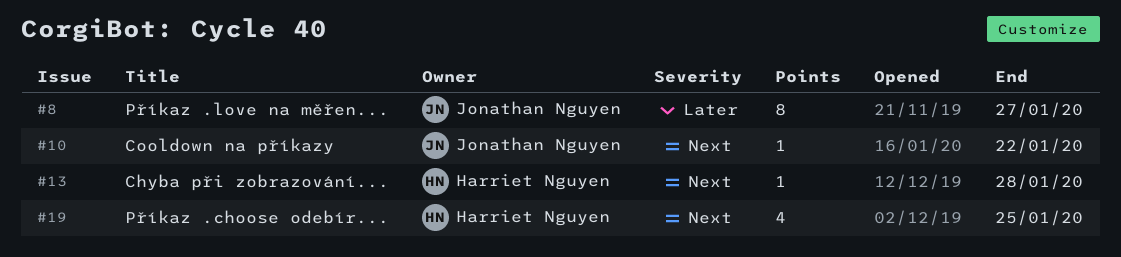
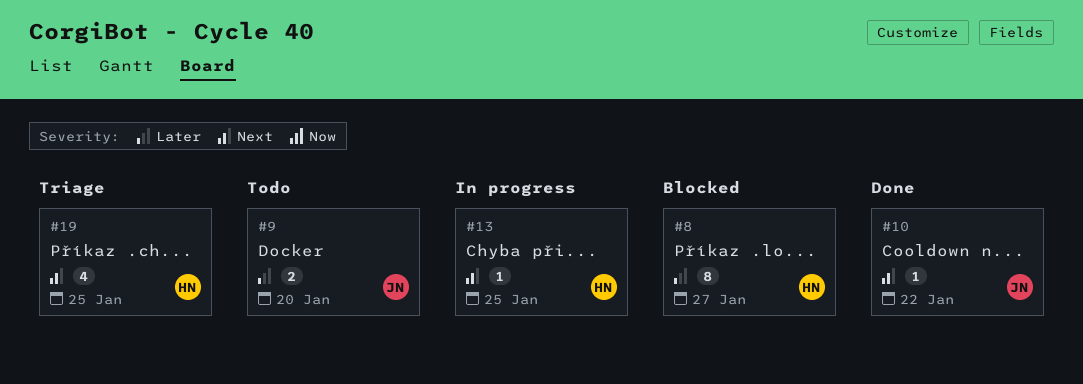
#8, owner: Jonathan Nguyen -> Harriet Nguyen
#9: none -> present
#13, due: Jan 28 -> Jan 25

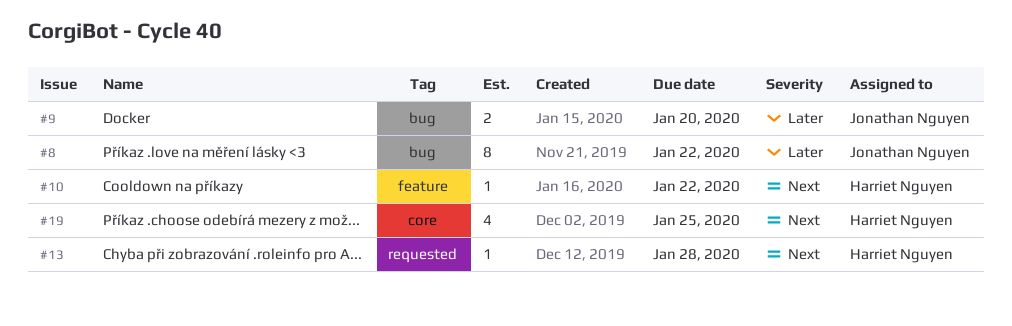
#8, owner: Harriet Nguyen -> Jonathan Nguyen
#8, due: Jan 27 -> Jan 22
#10, owner: Jonathan Nguyen -> Harriet Nguyen
#13, due: Jan 25 -> Jan 28

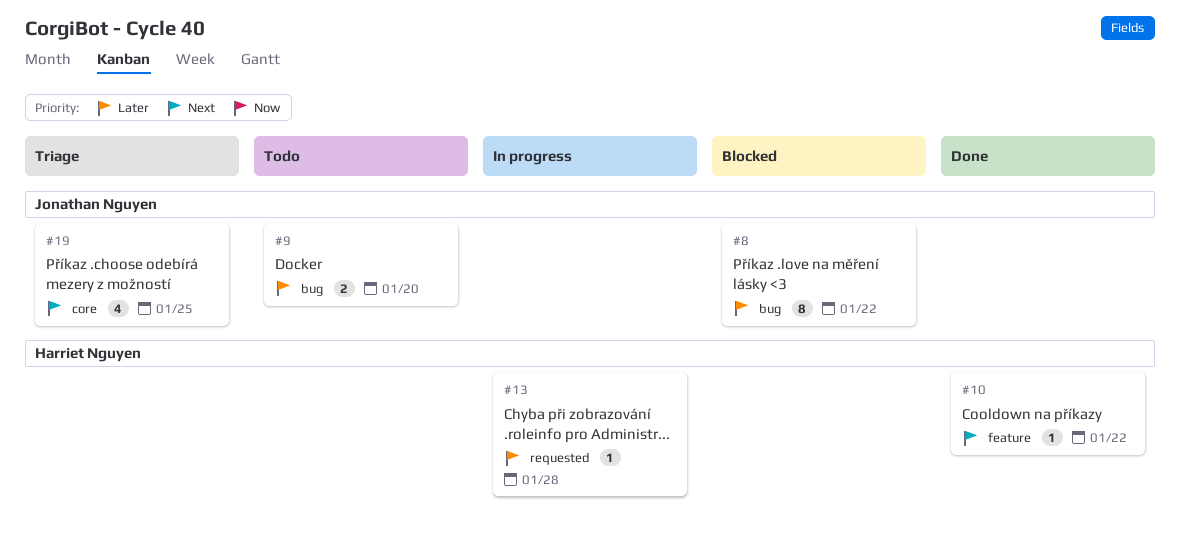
#13, priority: Next -> Later
#19, owner: Harriet Nguyen -> Jonathan Nguyen

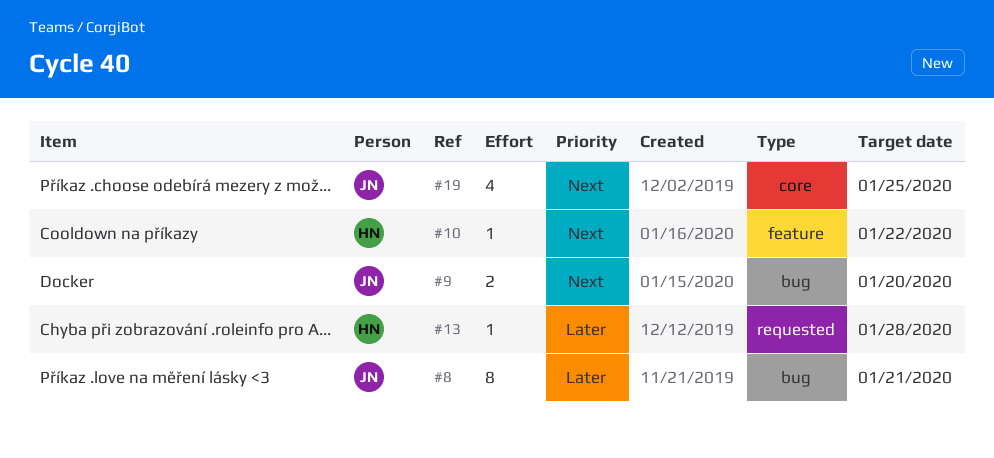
#8, due: Jan 22 -> Jan 21
#9, priority: Later -> Next

